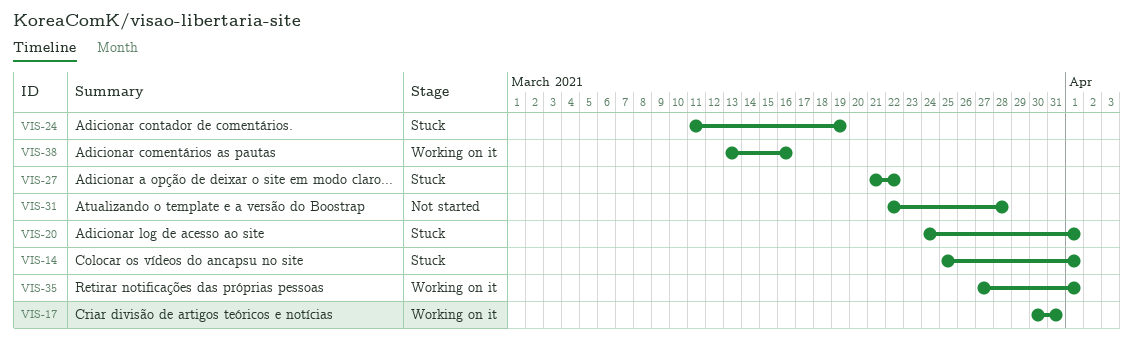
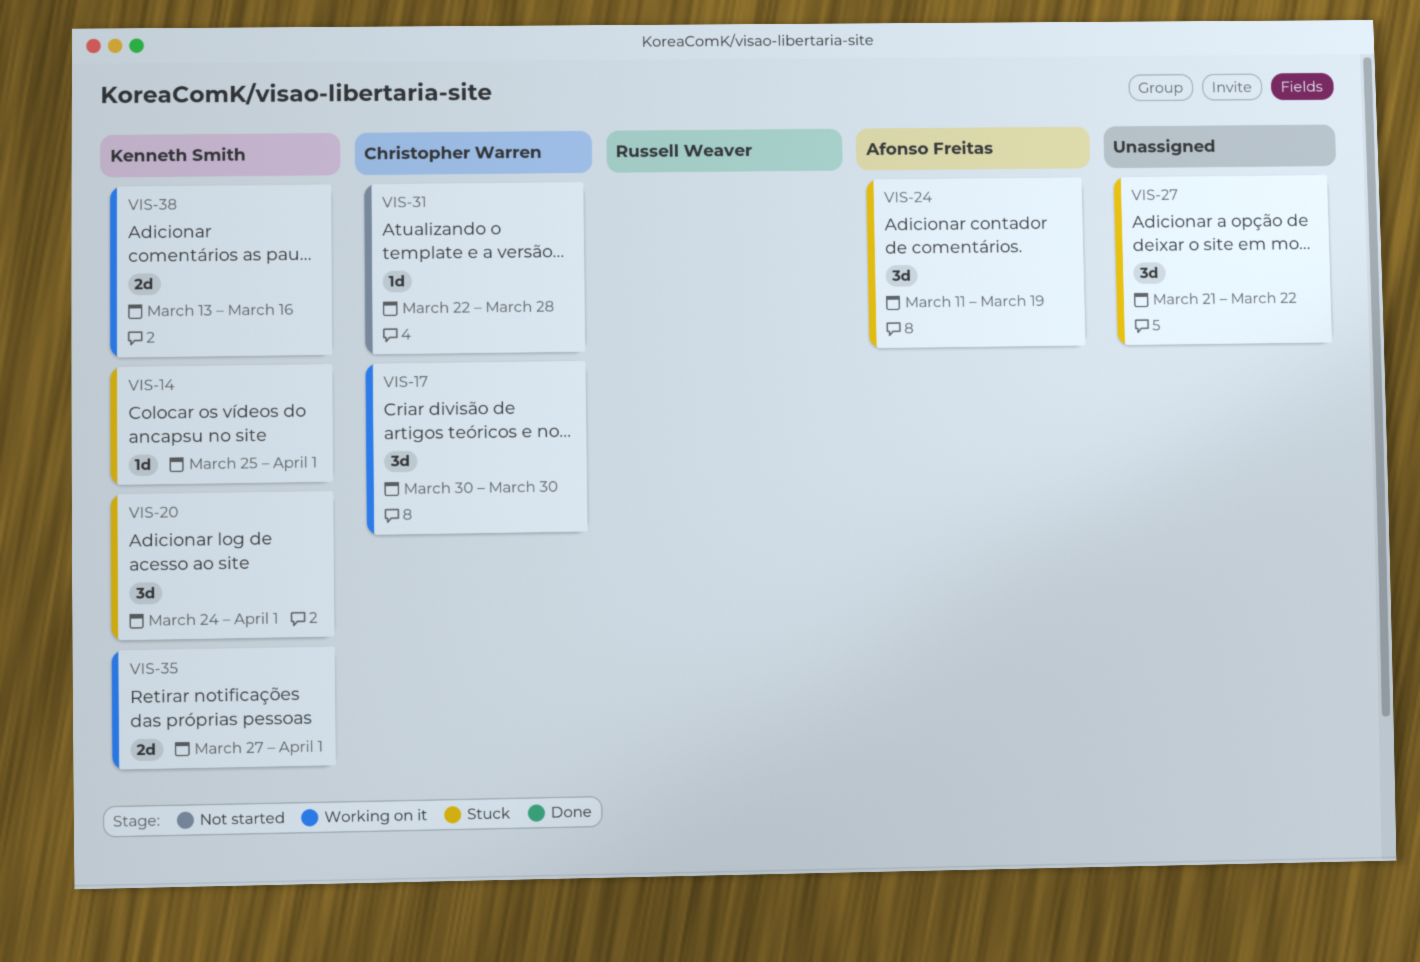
VIS-17, due: Mar 31 -> Mar 30

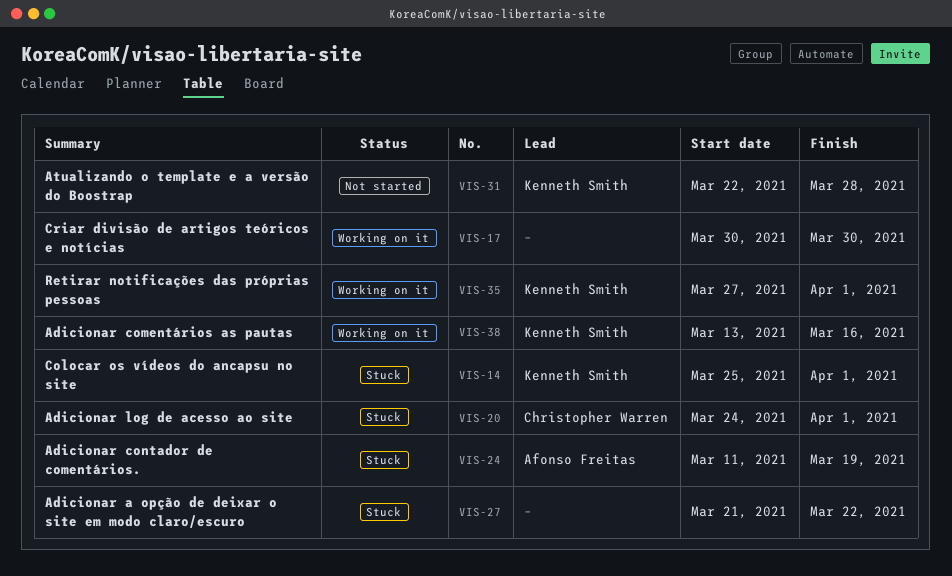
VIS-17, owner: Christopher Warren -> none
VIS-20, owner: Kenneth Smith -> Christopher Warren
VIS-31, owner: Christopher Warren -> Kenneth Smith

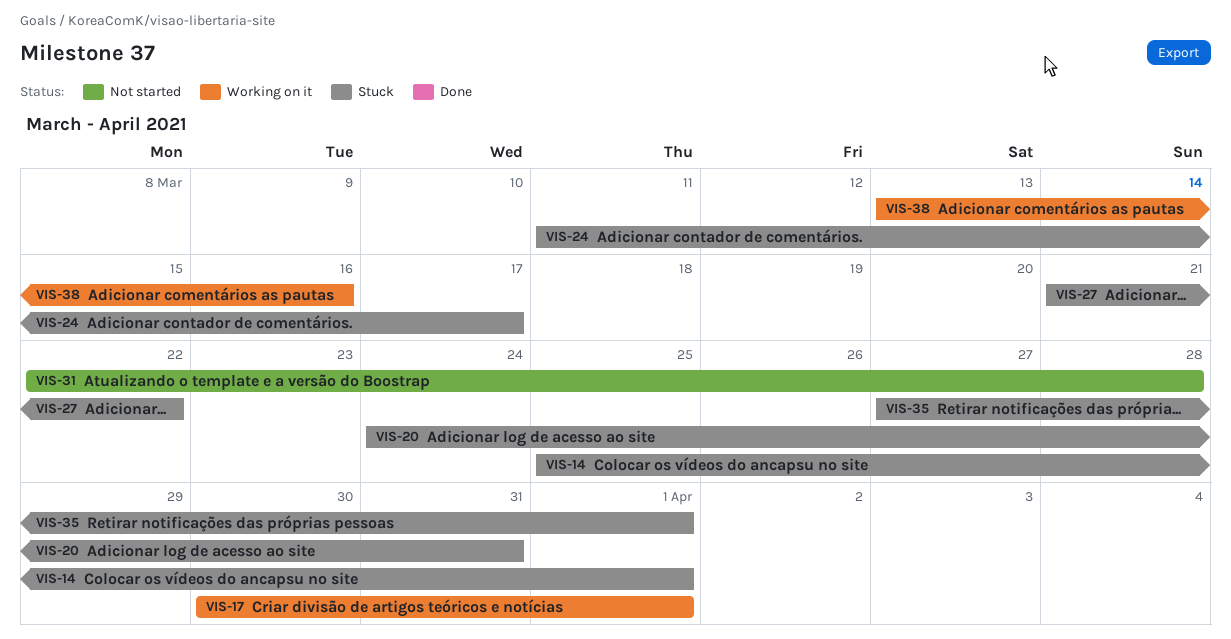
VIS-17, due: Mar 30 -> Apr 1
VIS-20, due: Apr 1 -> Mar 31
VIS-24, due: Mar 19 -> Mar 17
VIS-35, status: Working on it -> Stuck

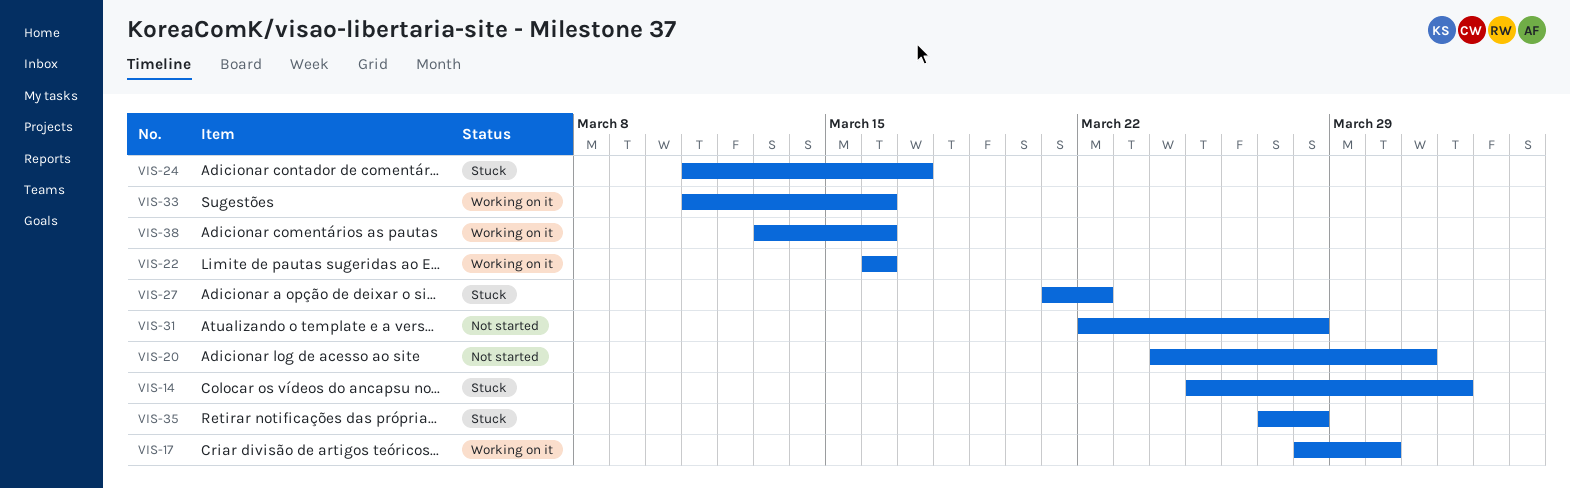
VIS-17, start: Mar 30 -> Mar 28
VIS-17, due: Apr 1 -> Mar 30
VIS-20, status: Stuck -> Not started
VIS-22: none -> present
VIS-33: none -> present
VIS-35, due: Apr 1 -> Mar 28

